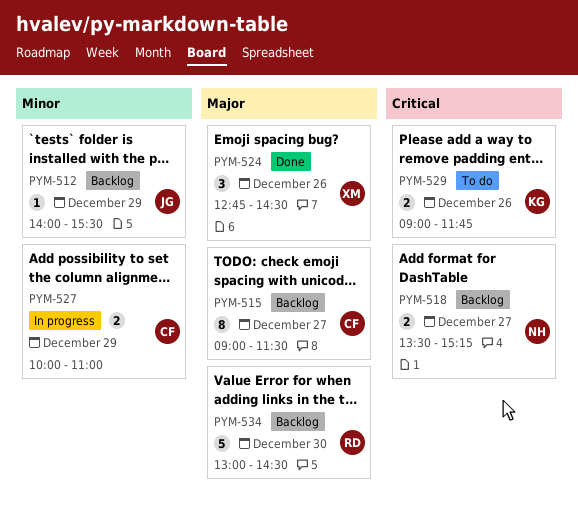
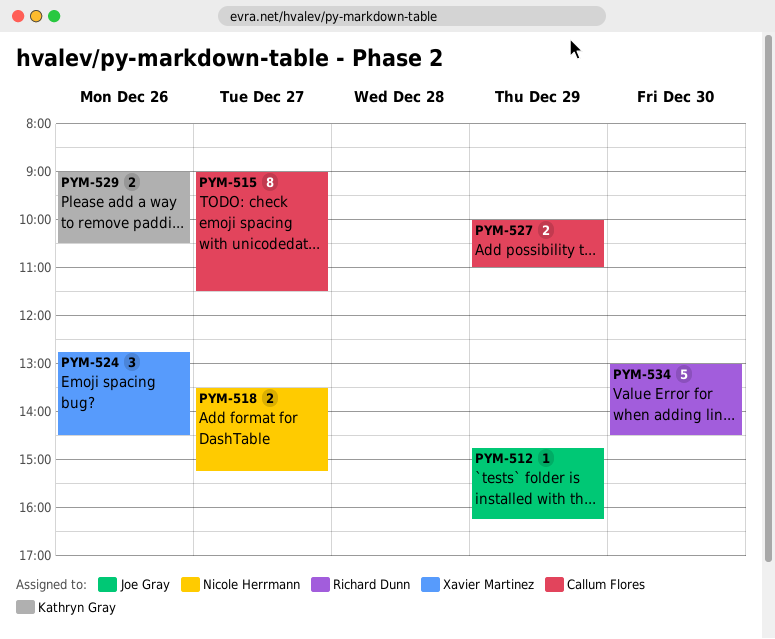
PYM-512, begins: 14:00 -> 14:45
PYM-512, ends: 15:30 -> 16:15
PYM-529, ends: 11:45 -> 10:30

